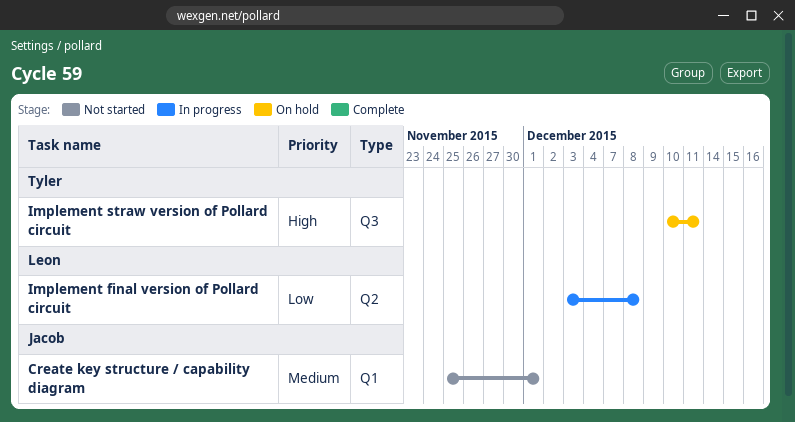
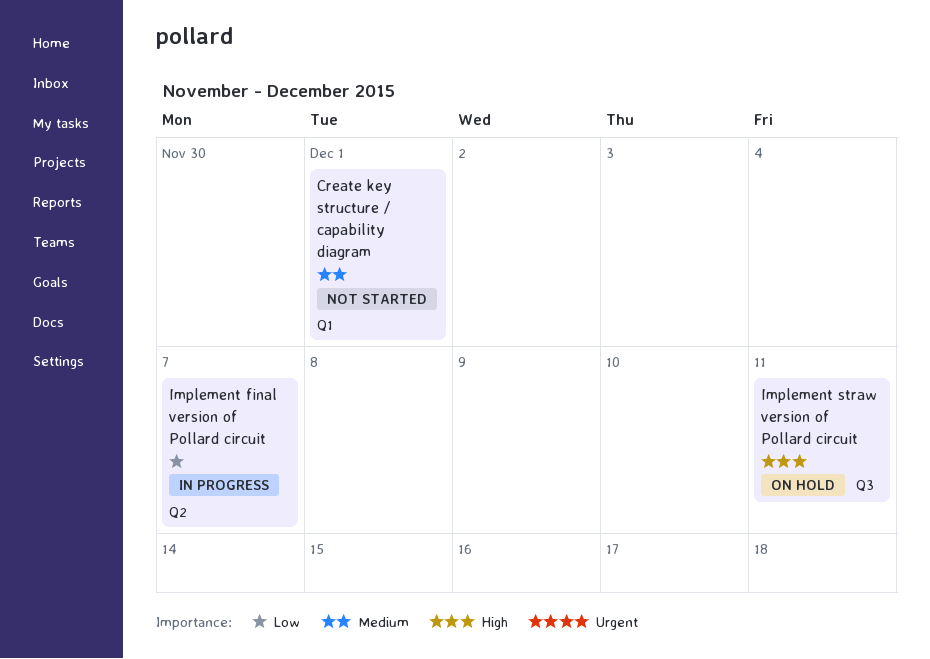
Implement final version of Pollard circuit, due: Dec 8 -> Dec 7

